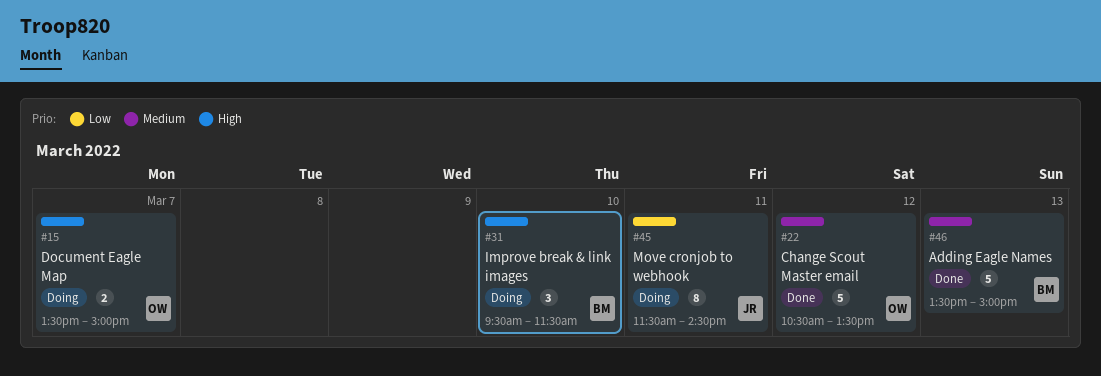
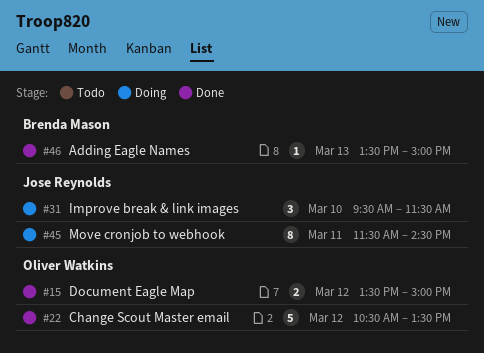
#15, status: Doing -> Done
#15, day: Mar 7 -> Mar 12
#31, owner: Brenda Mason -> Jose Reynolds
#46, estimate: 5 -> 1

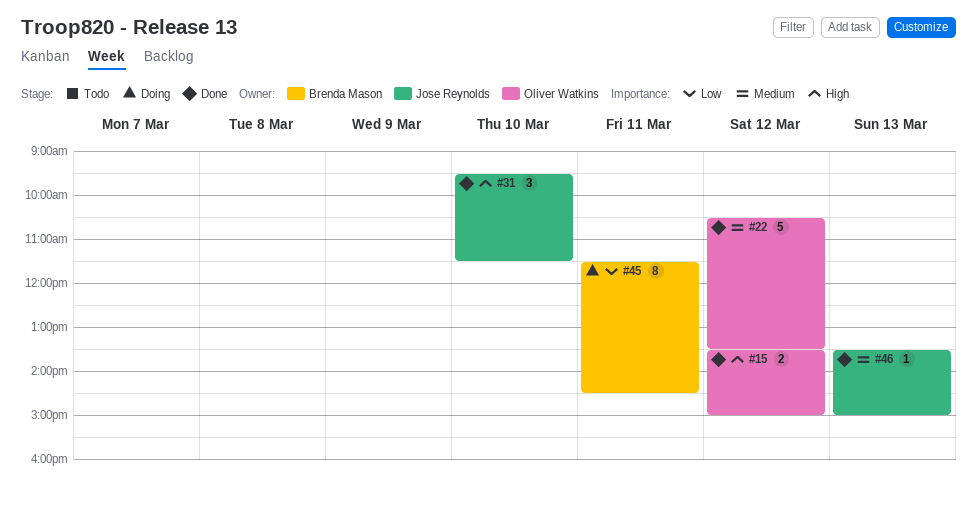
#31, status: Doing -> Done
#45, owner: Jose Reynolds -> Brenda Mason
#46, owner: Brenda Mason -> Jose Reynolds

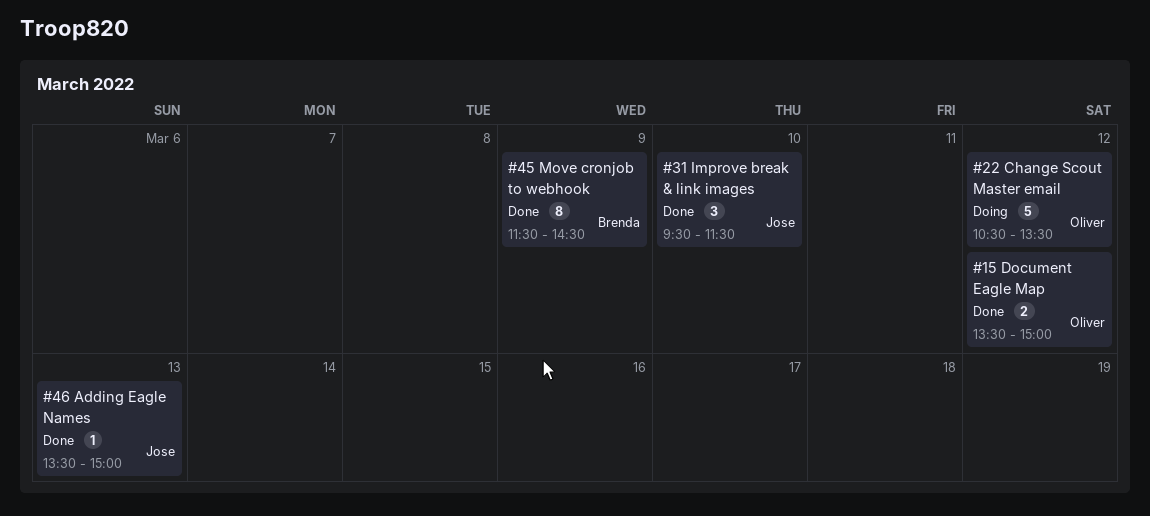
#22, status: Done -> Doing
#45, status: Doing -> Done
#45, day: Mar 11 -> Mar 9

